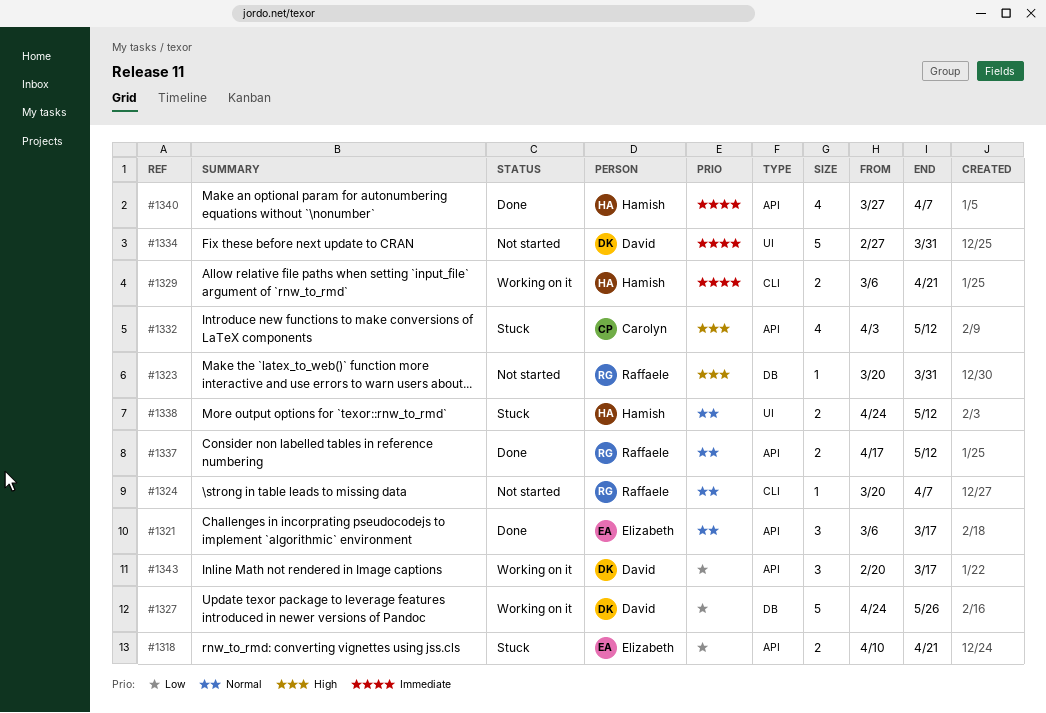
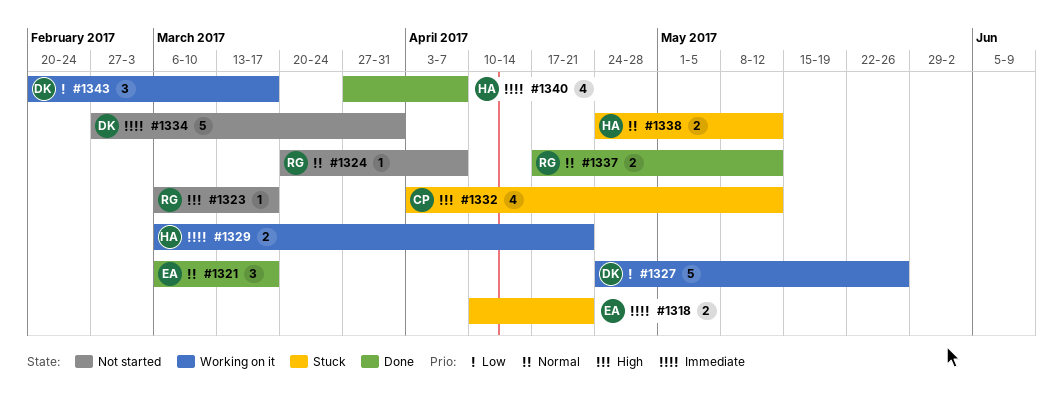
#1318, priority: Low -> Immediate
#1323, start: Mar 20 -> Mar 6
#1323, due: Mar 31 -> Mar 17

